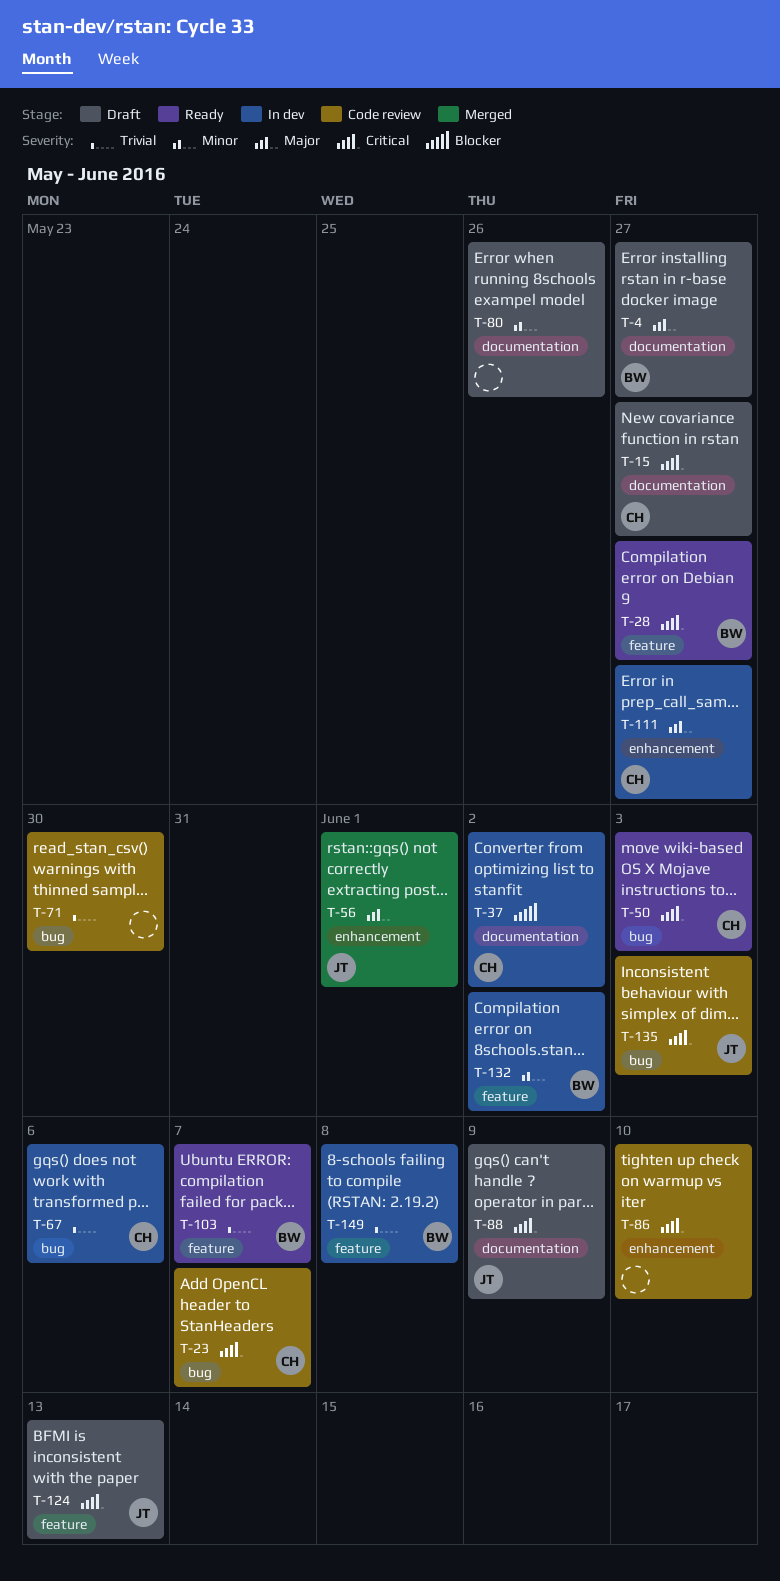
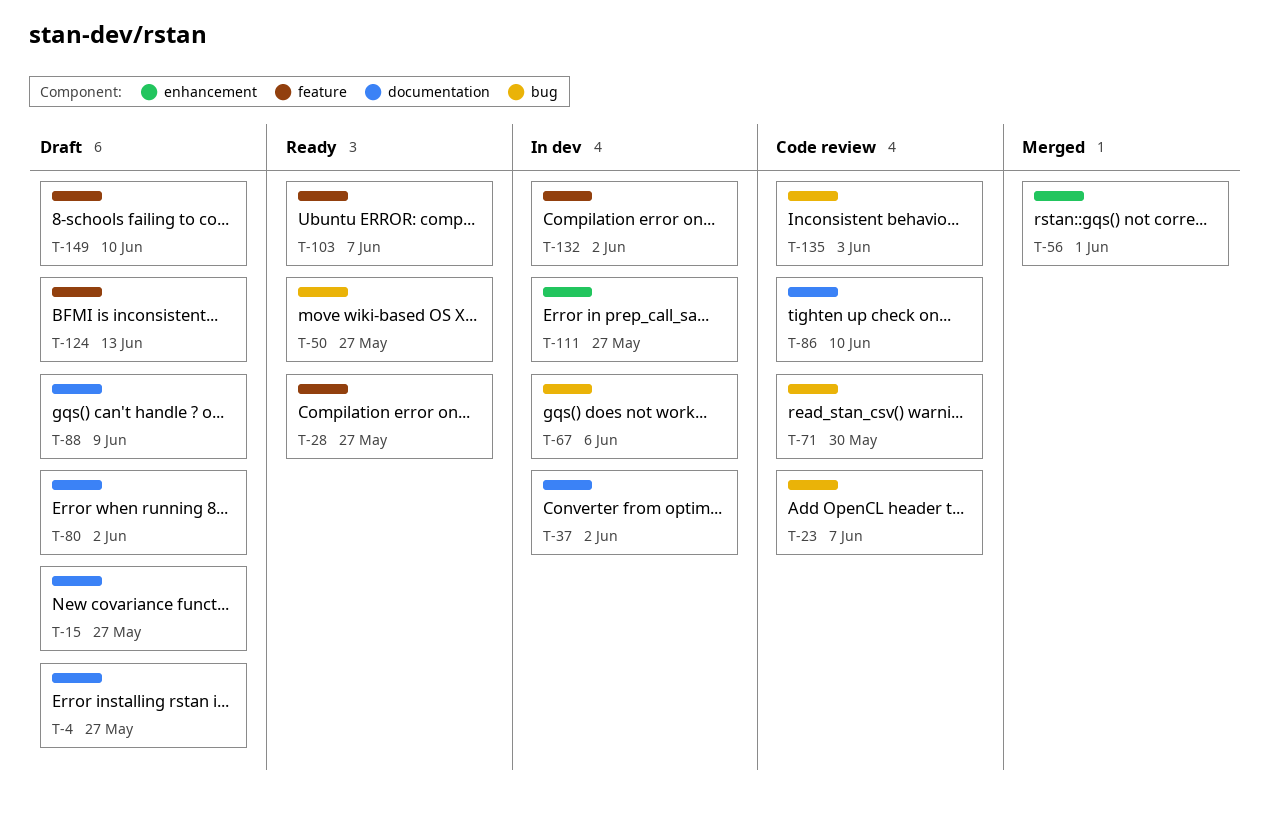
T-50, due: Jun 3 -> May 27
T-80, due: May 26 -> Jun 2
T-86, label: enhancement -> documentation
T-149, status: In dev -> Draft
T-149, due: Jun 8 -> Jun 10

